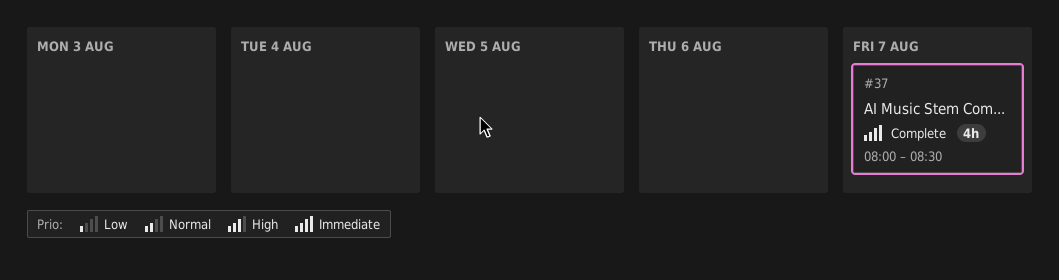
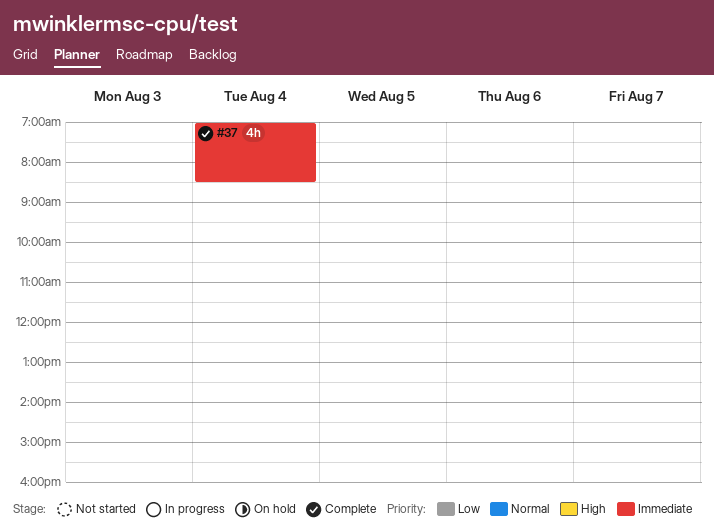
#37, day: Aug 7 -> Aug 4
#37, begins: 08:00 -> 07:00

